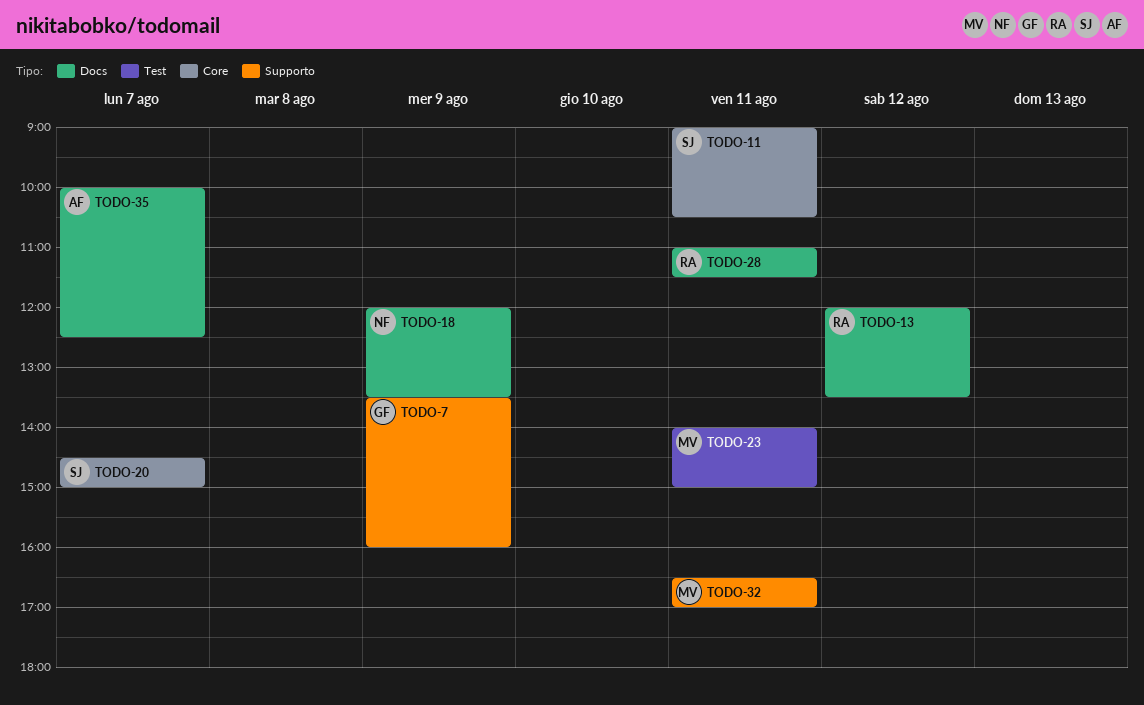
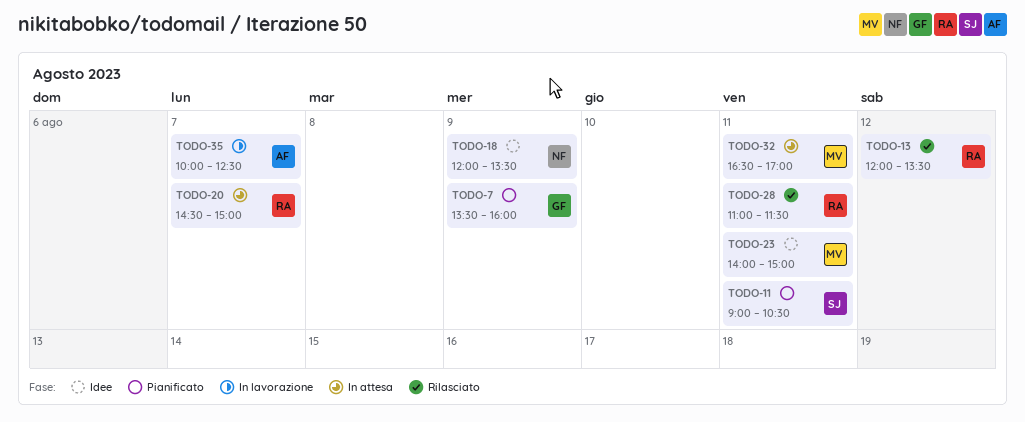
TODO-20, owner: SJ -> RA

